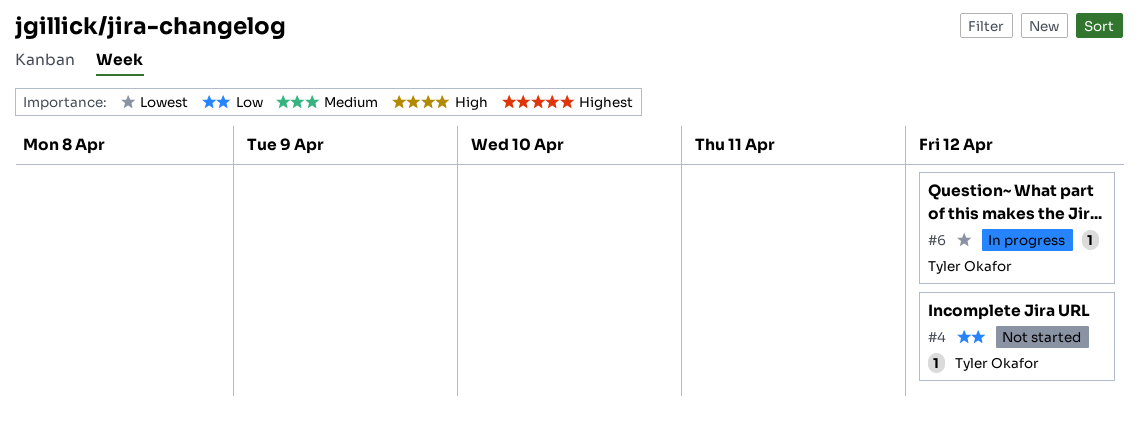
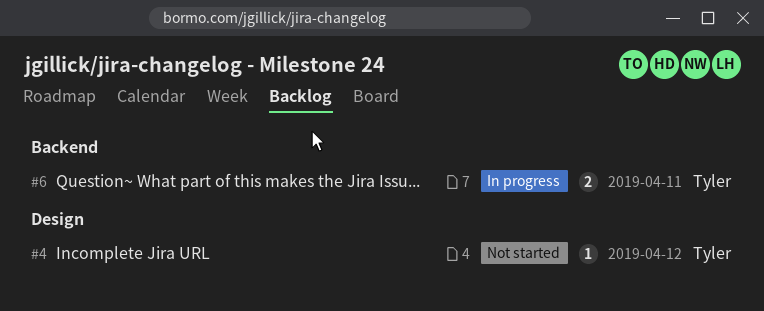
#6, estimate: 1 -> 2
#6, due: Apr 12 -> Apr 11

